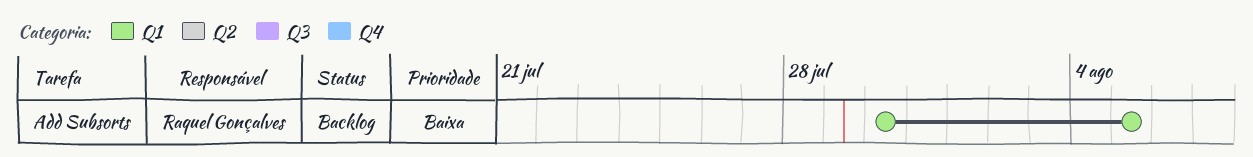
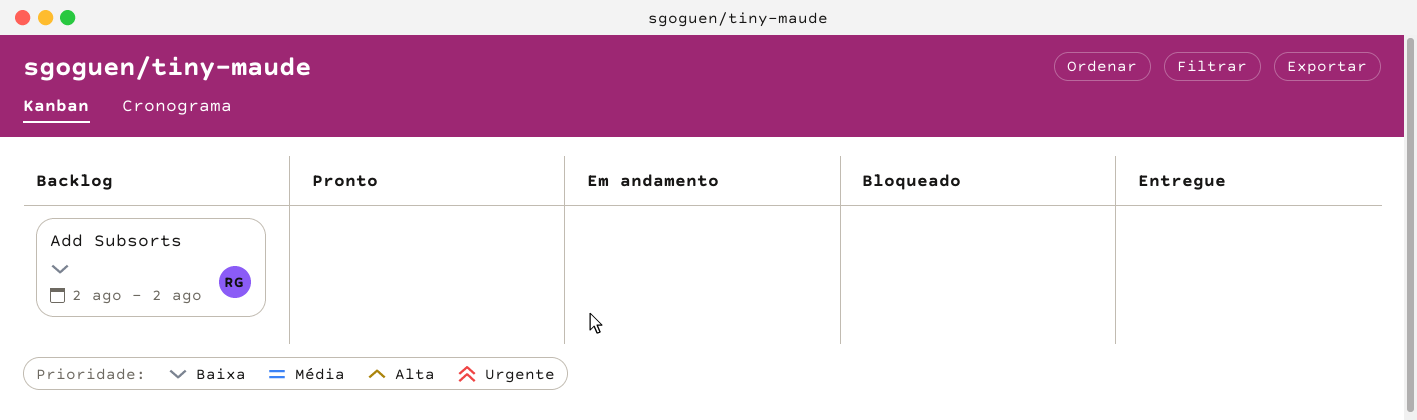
Add Subsorts, start: Jul 30 -> Aug 2
Add Subsorts, due: Aug 5 -> Aug 2

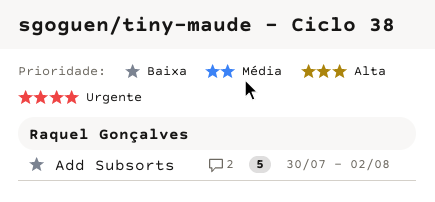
Add Subsorts, start: Aug 2 -> Jul 30

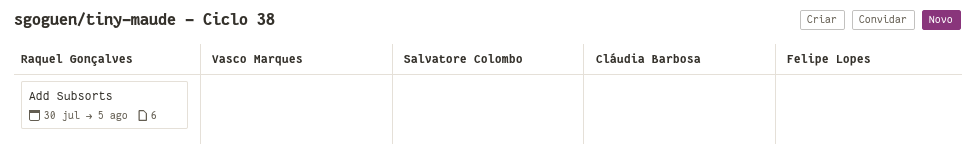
Add Subsorts, due: Aug 2 -> Aug 5

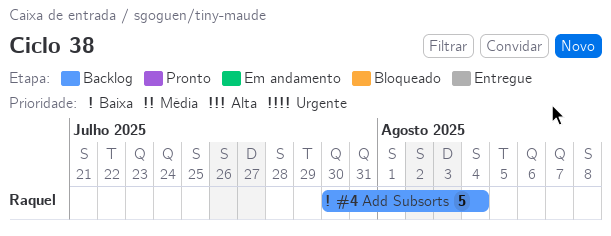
Add Subsorts, due: Aug 5 -> Aug 4

